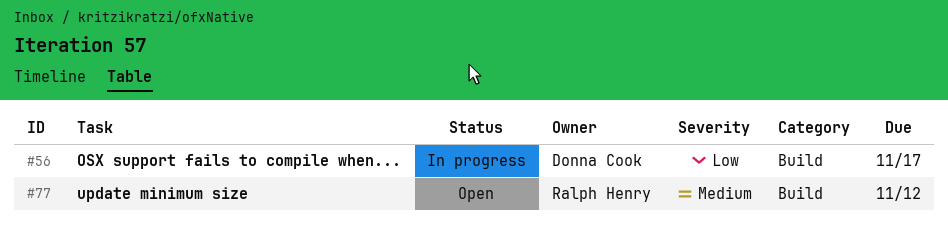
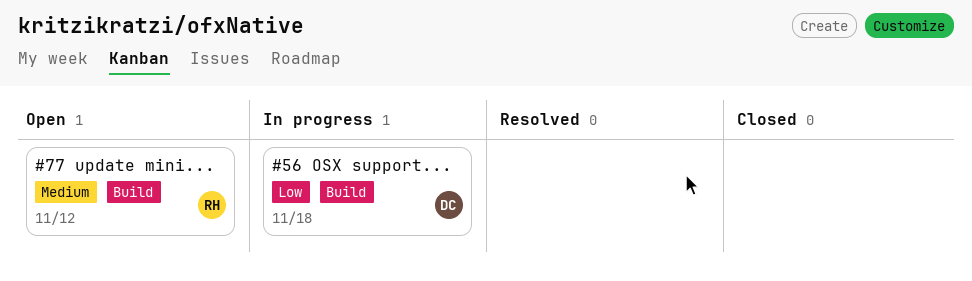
#56, due: Nov 17 -> Nov 18

